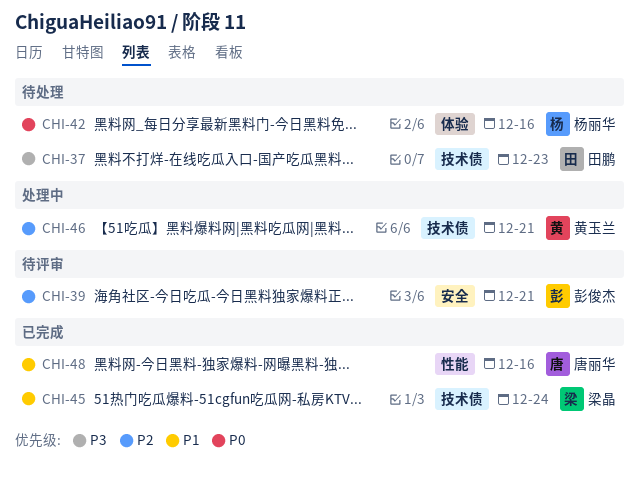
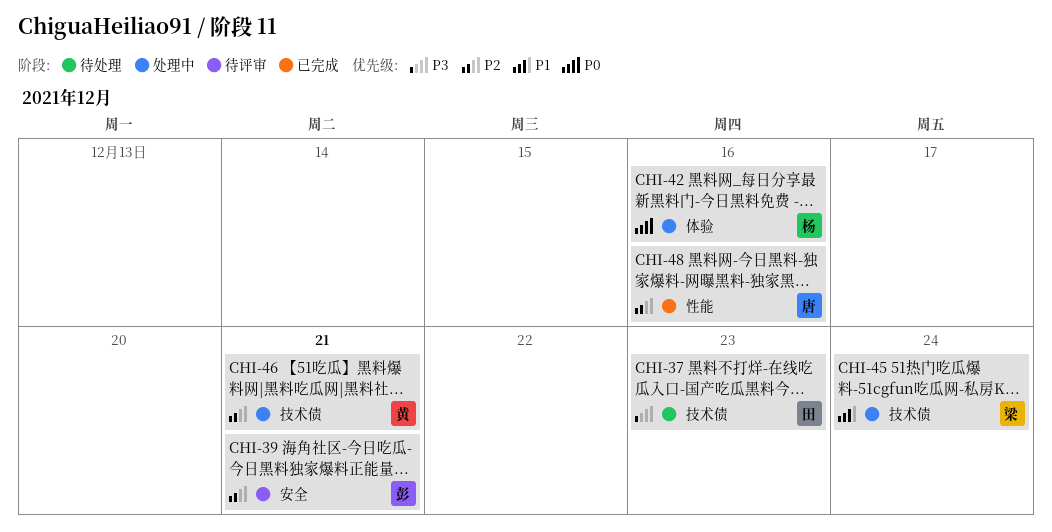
CHI-42, status: 待处理 -> 处理中
CHI-45, status: 已完成 -> 处理中
CHI-48, priority: P1 -> P2

